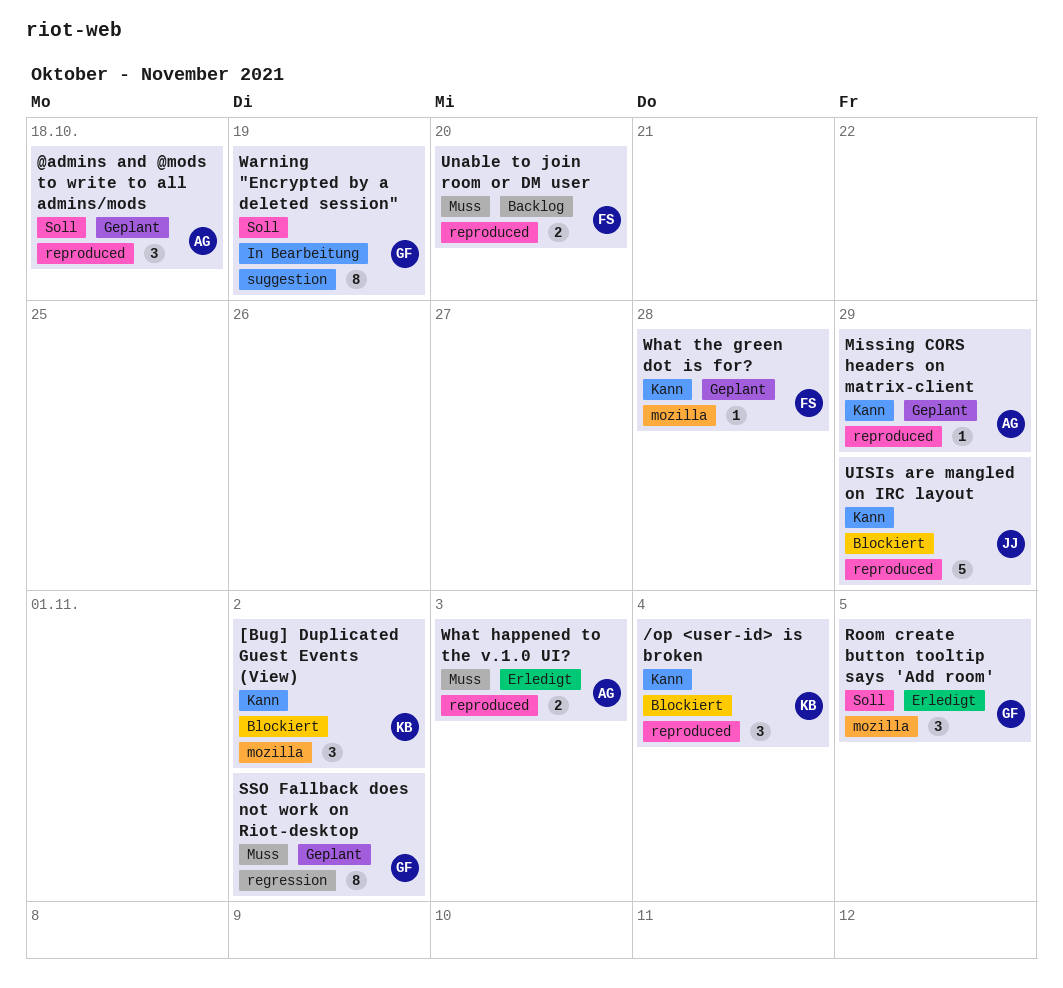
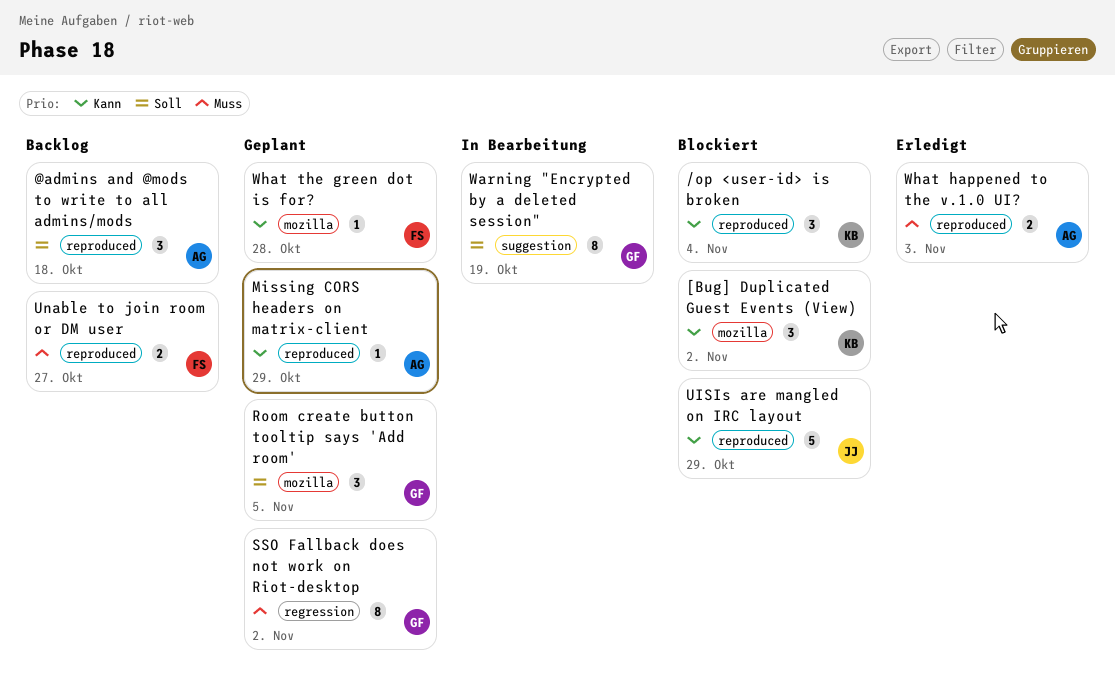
@admins and @mods to write to all admins/mods, status: Geplant -> Backlog
Room create button tooltip says 'Add room', status: Erledigt -> Geplant
Unable to join room or DM user, due: Oct 20 -> Oct 27

